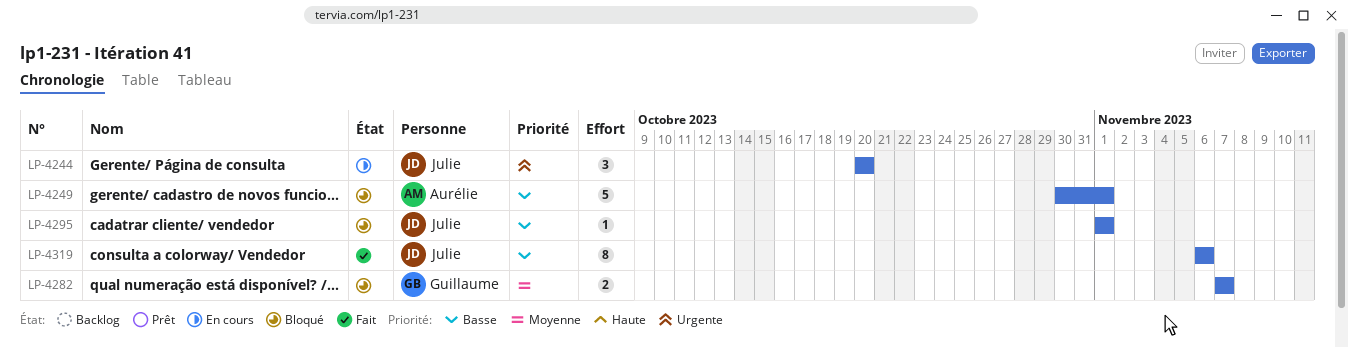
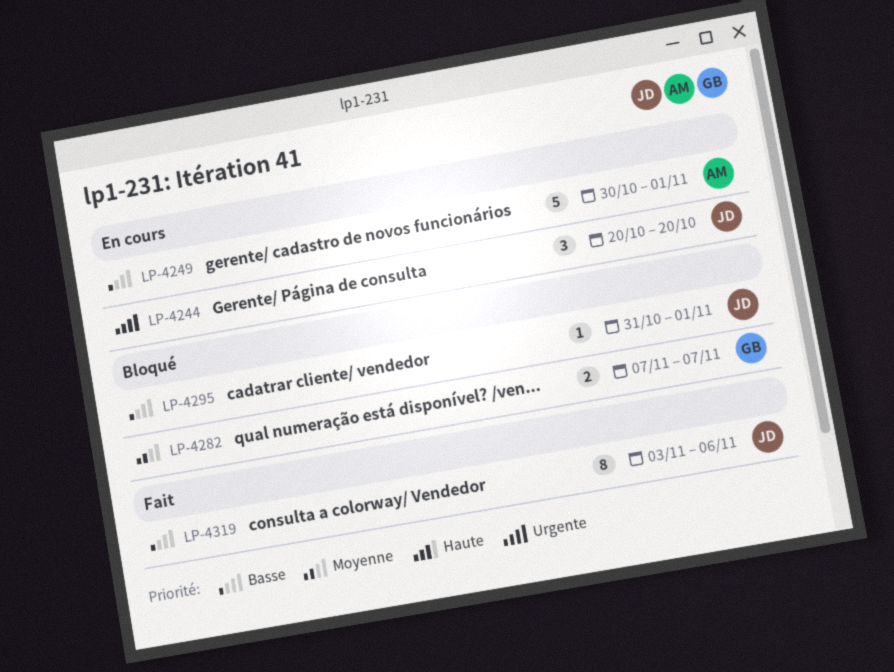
LP-4249, status: Bloqué -> En cours
LP-4295, start: Nov 1 -> Oct 31
LP-4319, start: Nov 6 -> Nov 3

